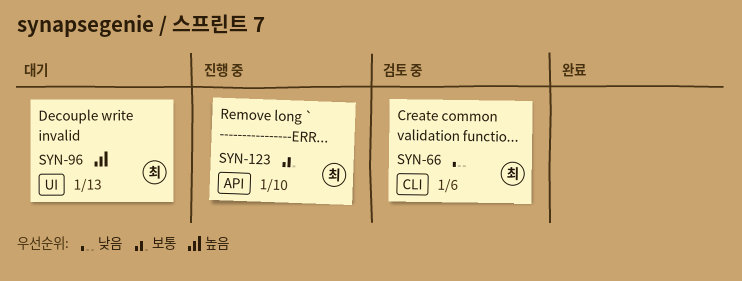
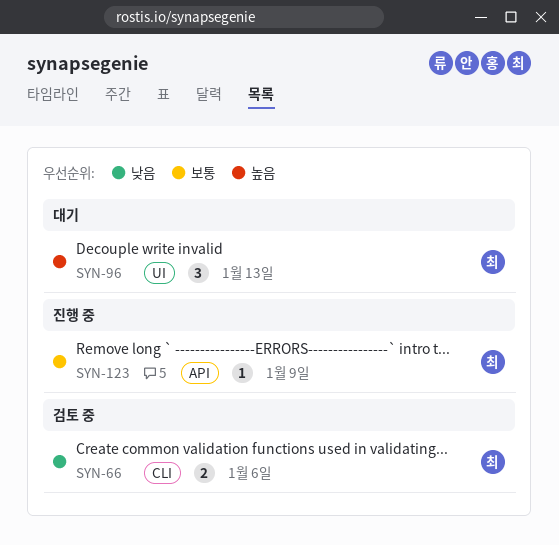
SYN-123, due: Jan 10 -> Jan 9

